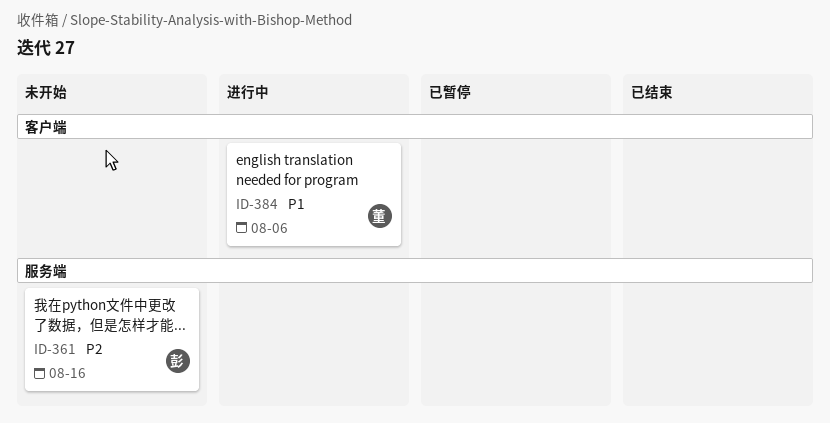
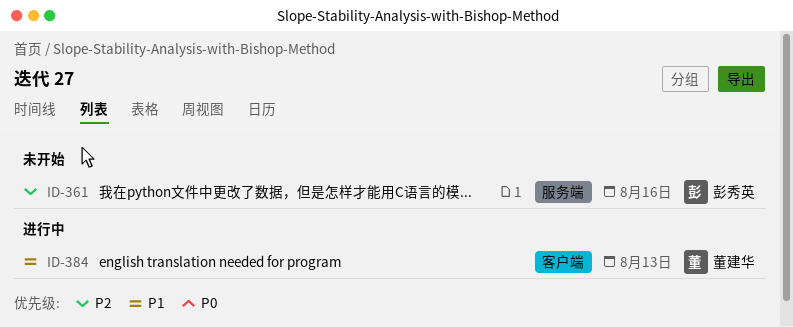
ID-384, due: Aug 6 -> Aug 13

